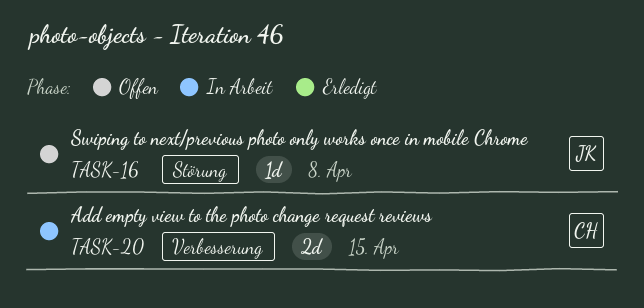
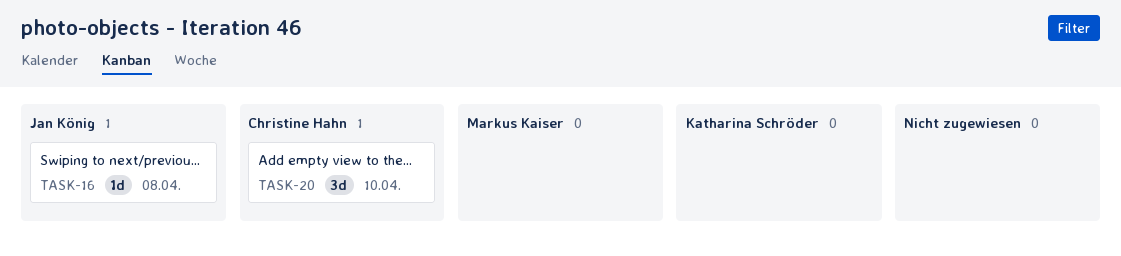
TASK-20, estimate: 2d -> 3d
TASK-20, due: Apr 15 -> Apr 10

